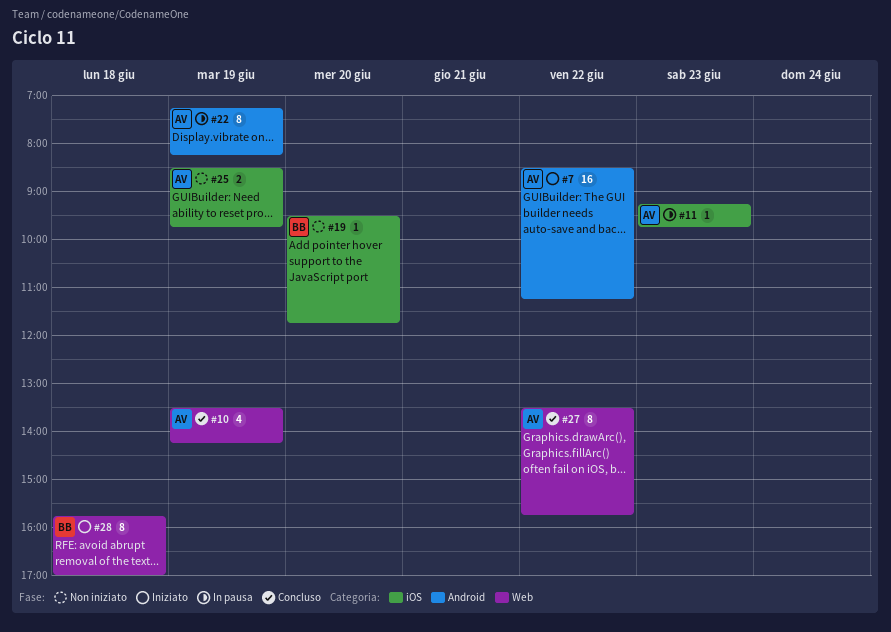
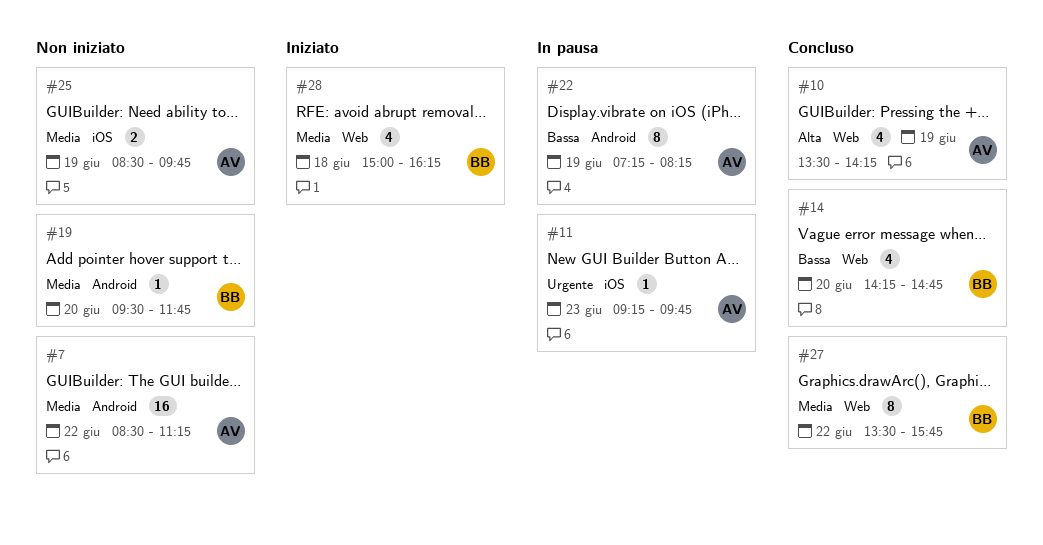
#7, status: Iniziato -> Non iniziato
#14: none -> present
#19, label: iOS -> Android
#27, owner: AV -> BB
#28, estimate: 8 -> 4
#28, begins: 15:45 -> 15:00
#28, ends: 17:00 -> 16:15

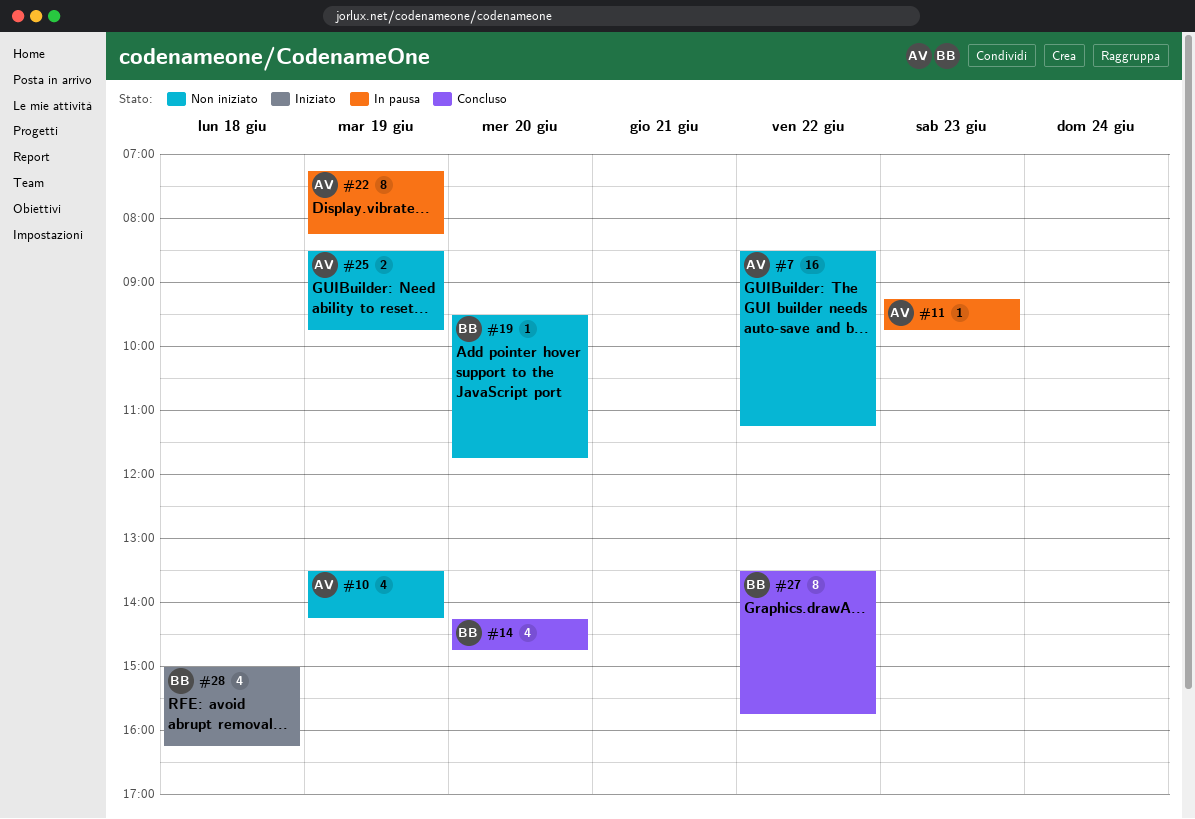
#10, status: Concluso -> Non iniziato

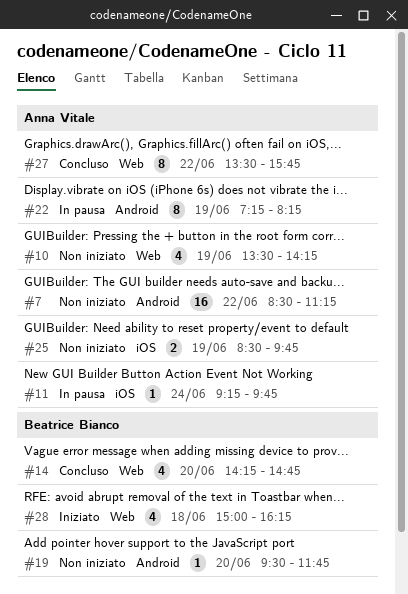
#11, day: Jun 23 -> Jun 24
#27, owner: Beatrice Bianco -> Anna Vitale

